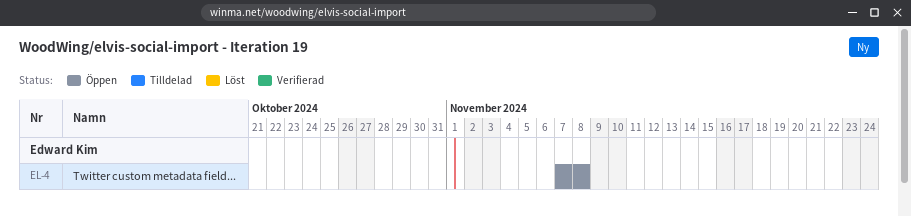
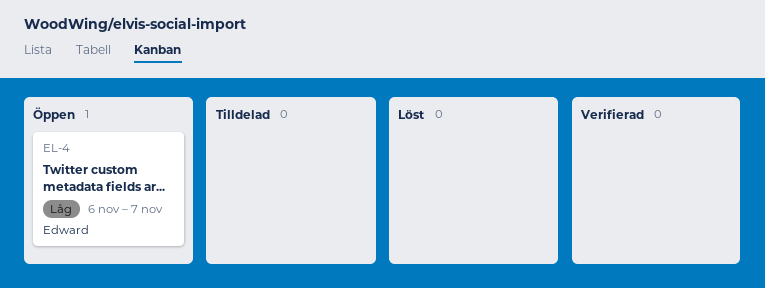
EL-4, start: Nov 7 -> Nov 6
EL-4, due: Nov 8 -> Nov 7

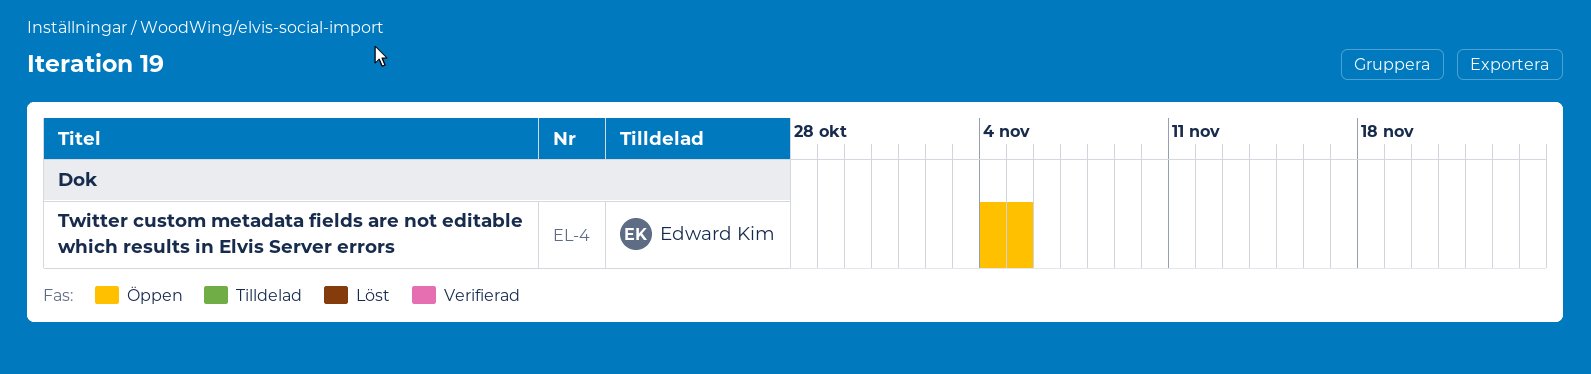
EL-4, start: Nov 6 -> Nov 4
EL-4, due: Nov 7 -> Nov 5

